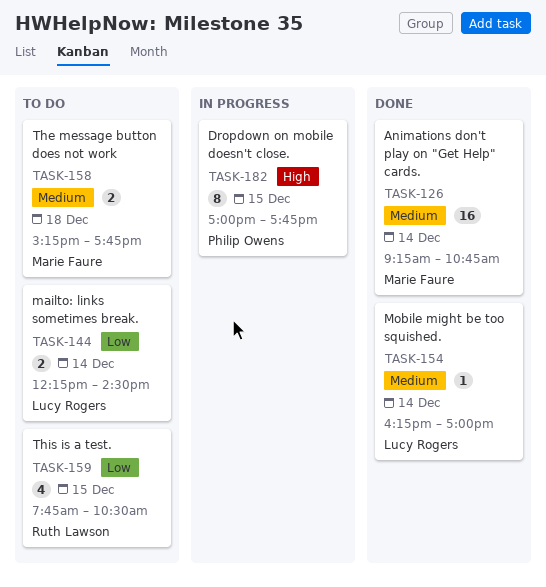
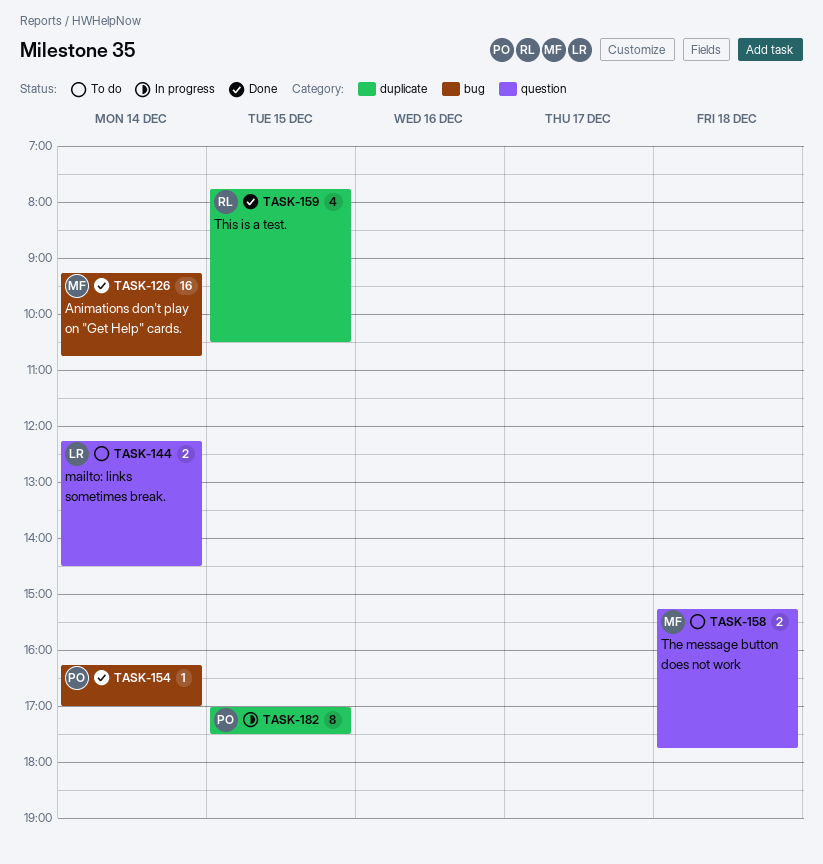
TASK-154, owner: Lucy Rogers -> Philip Owens
TASK-159, status: To do -> Done
TASK-182, ends: 17:45 -> 17:30

